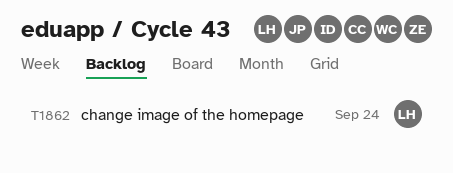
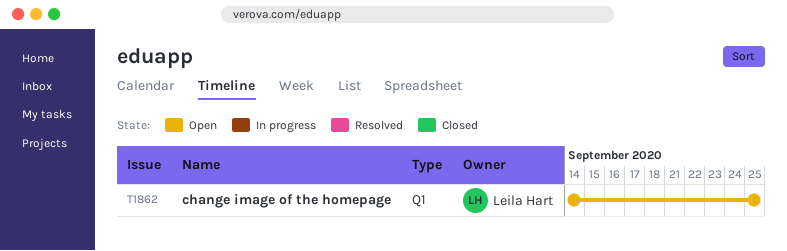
T1862, due: Sep 24 -> Sep 25

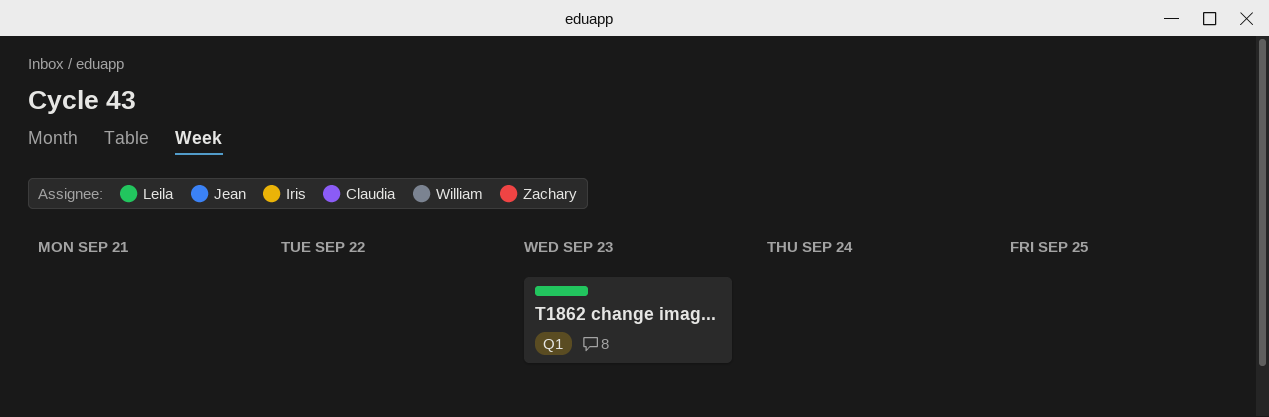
T1862, due: Sep 25 -> Sep 23

